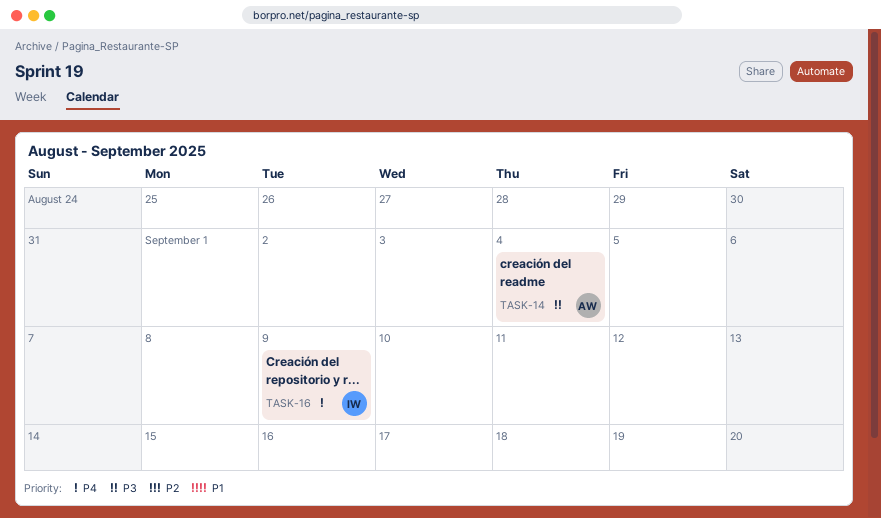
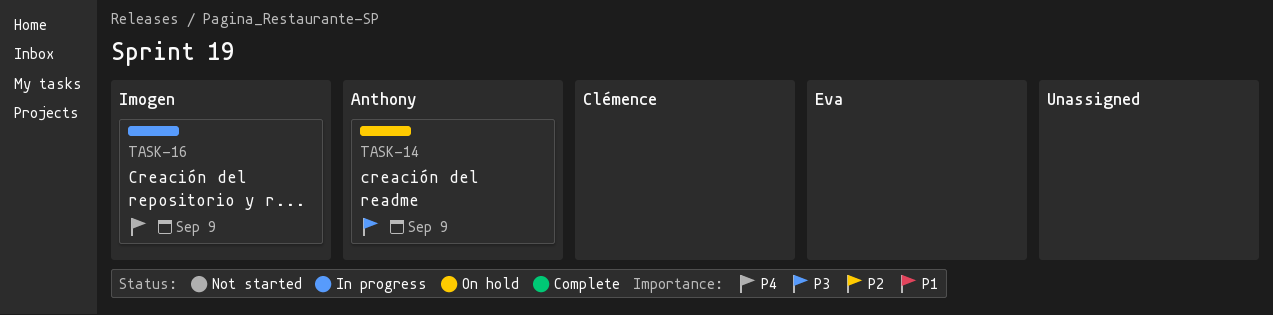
TASK-14, due: Sep 4 -> Sep 9

